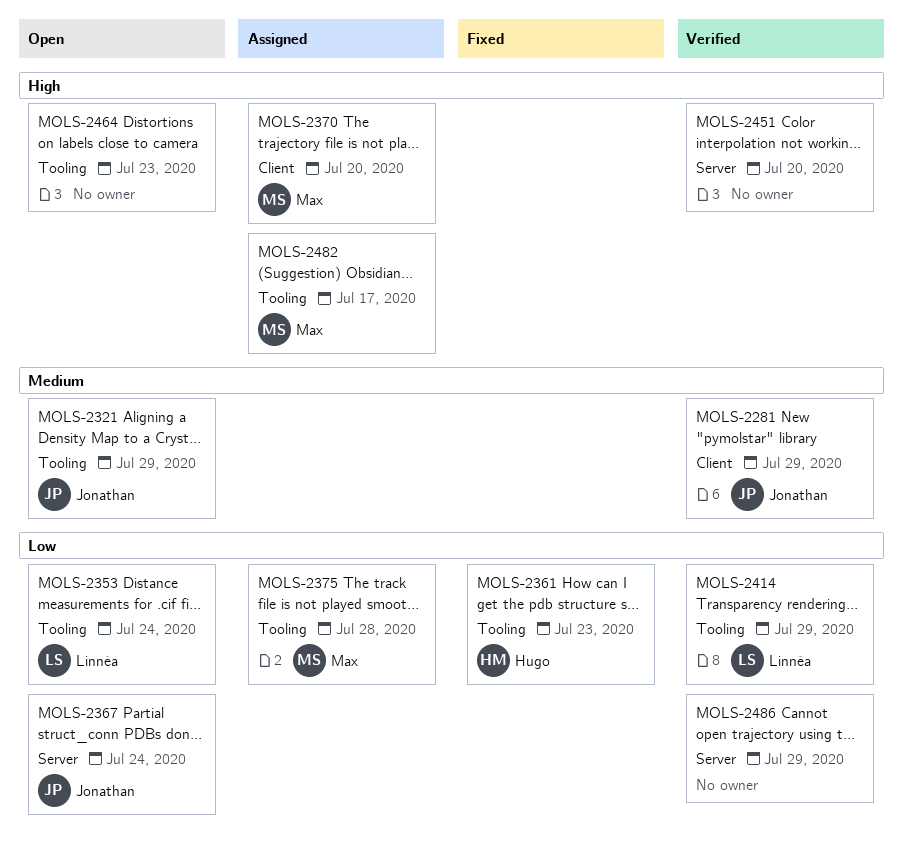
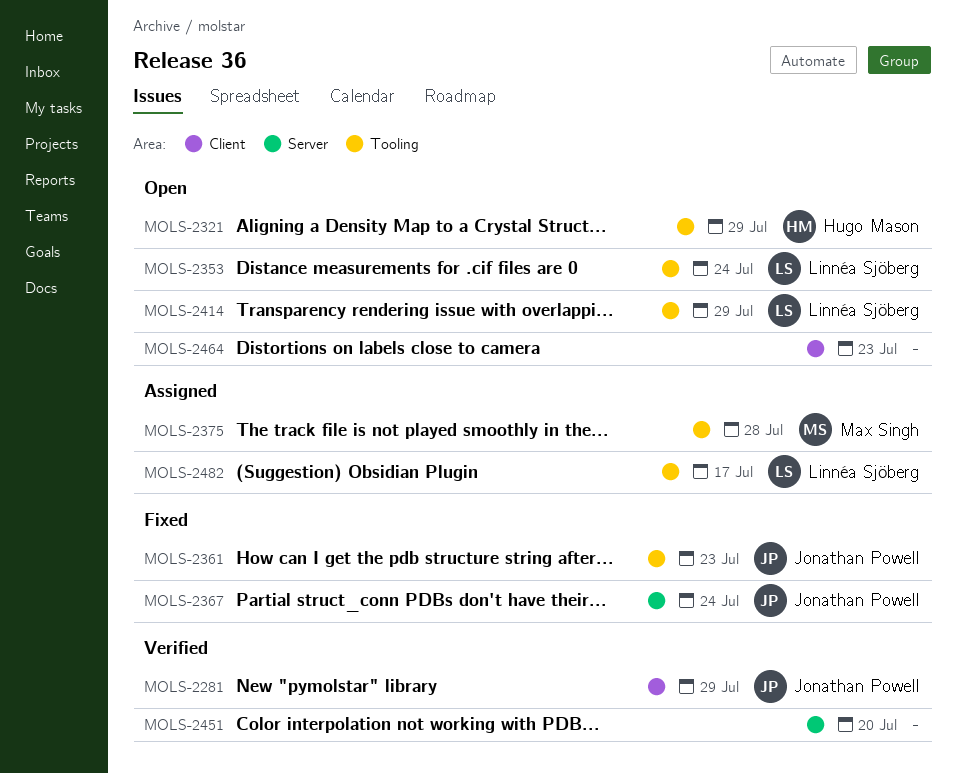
MOLS-2321, owner: Jonathan Powell -> Hugo Mason
MOLS-2361, owner: Hugo Mason -> Jonathan Powell
MOLS-2367, status: Open -> Fixed
MOLS-2370: present -> none
MOLS-2414, status: Verified -> Open
MOLS-2464, label: Tooling -> Client
MOLS-2482, owner: Max Singh -> Linnéa Sjöberg
MOLS-2486: present -> none

